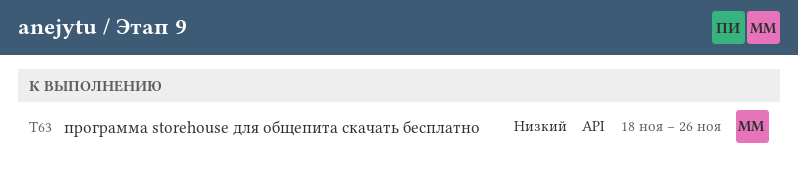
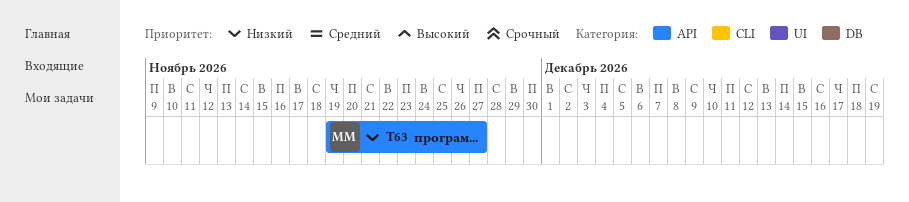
T63, start: Nov 18 -> Nov 19
T63, due: Nov 26 -> Nov 27

